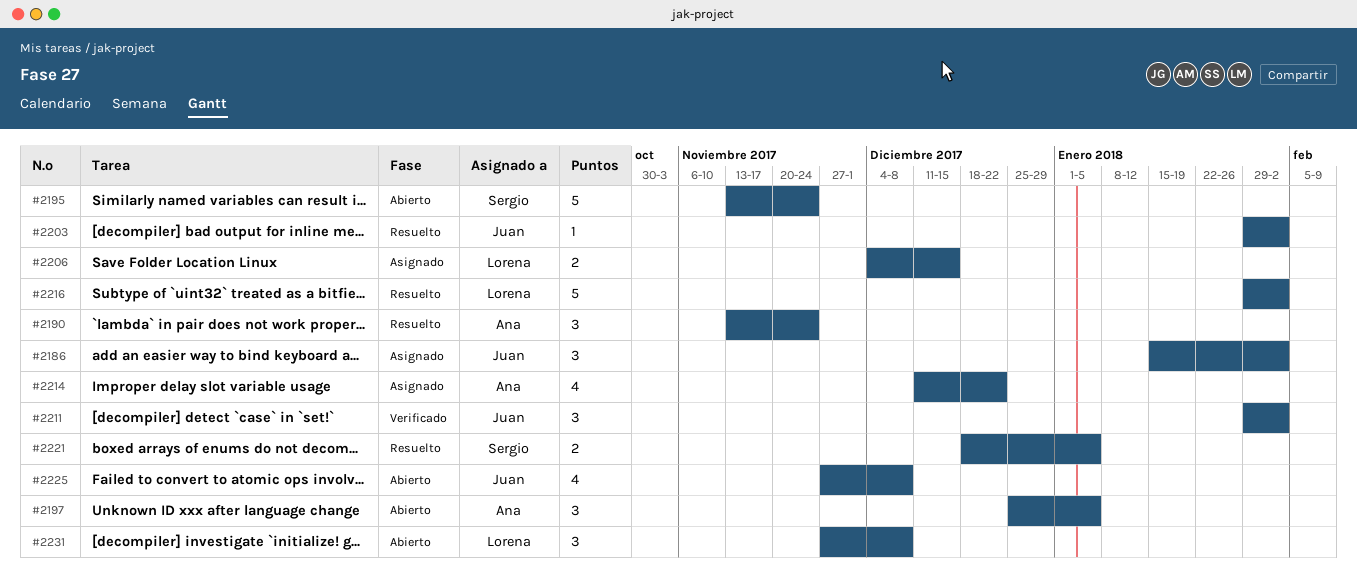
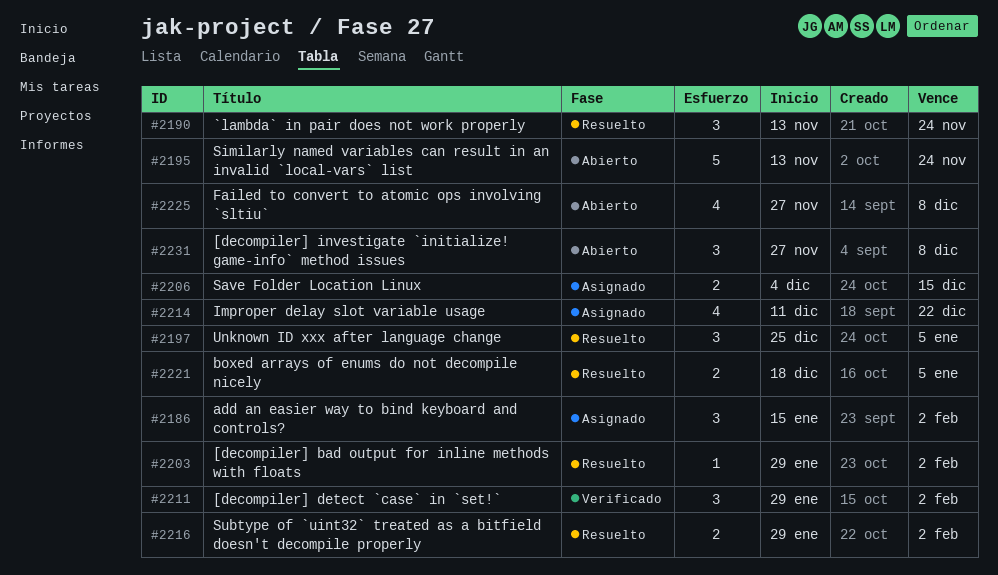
#2197, status: Abierto -> Resuelto
#2216, estimate: 5 -> 2

